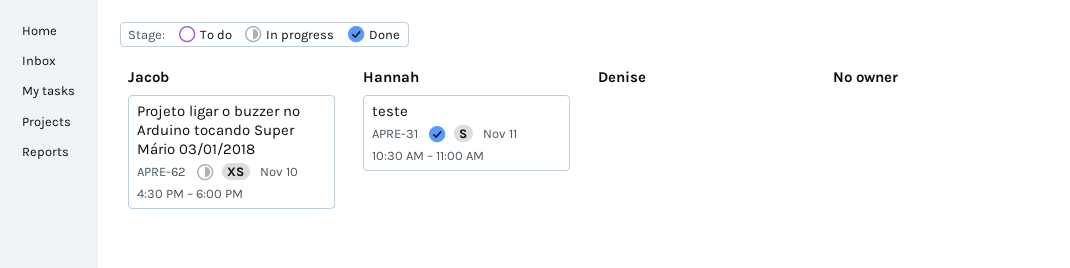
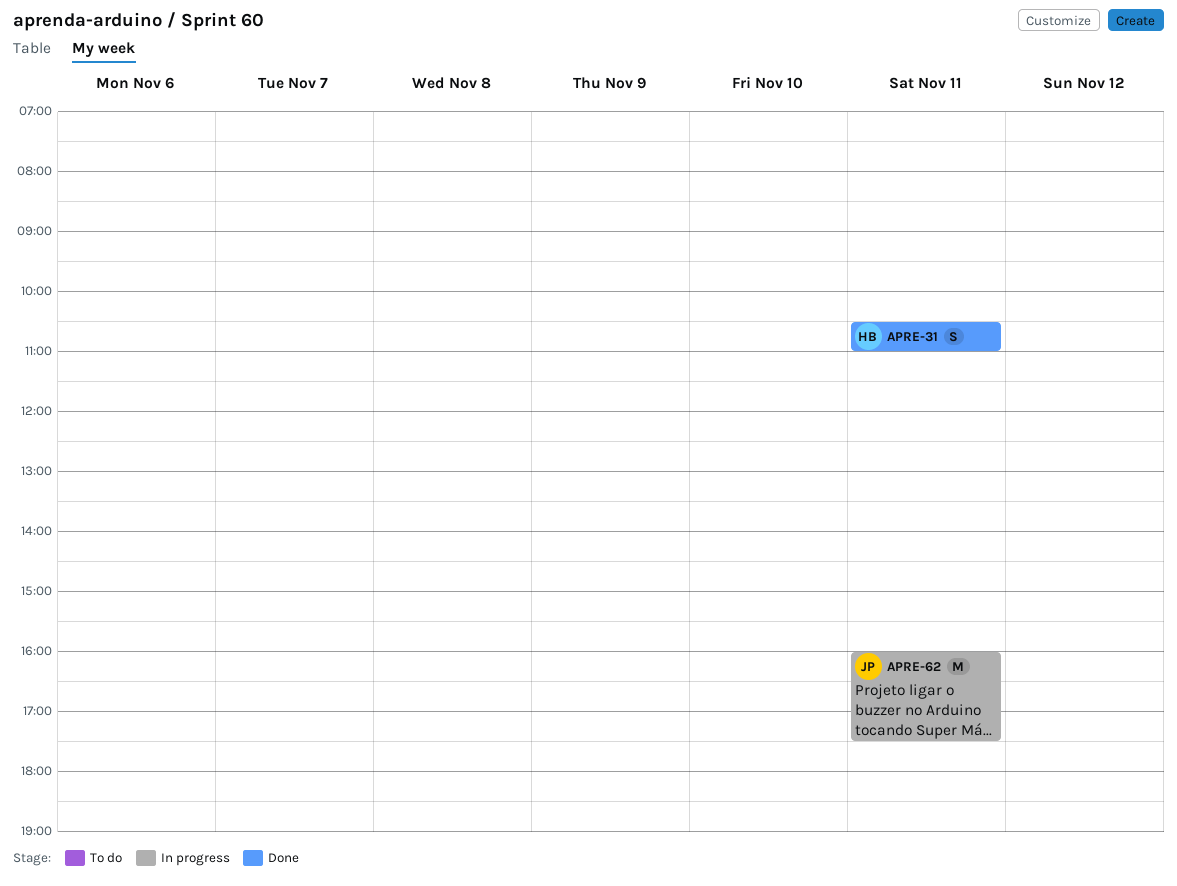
APRE-62, estimate: XS -> M
APRE-62, day: Nov 10 -> Nov 11
APRE-62, begins: 16:30 -> 16:00
APRE-62, ends: 18:00 -> 17:30

